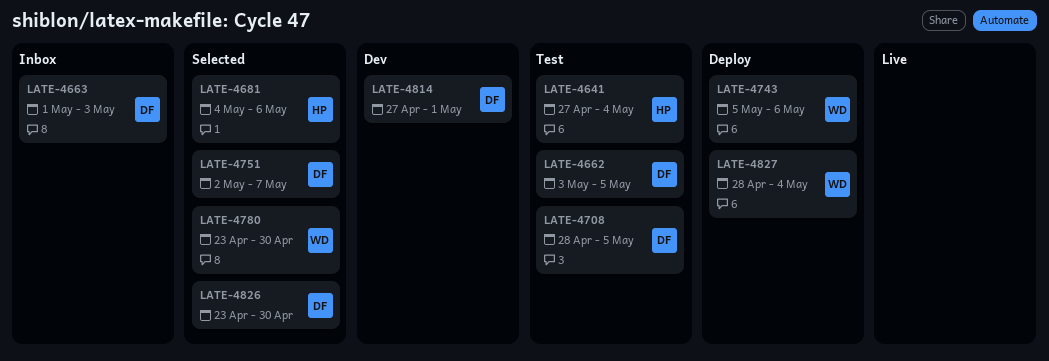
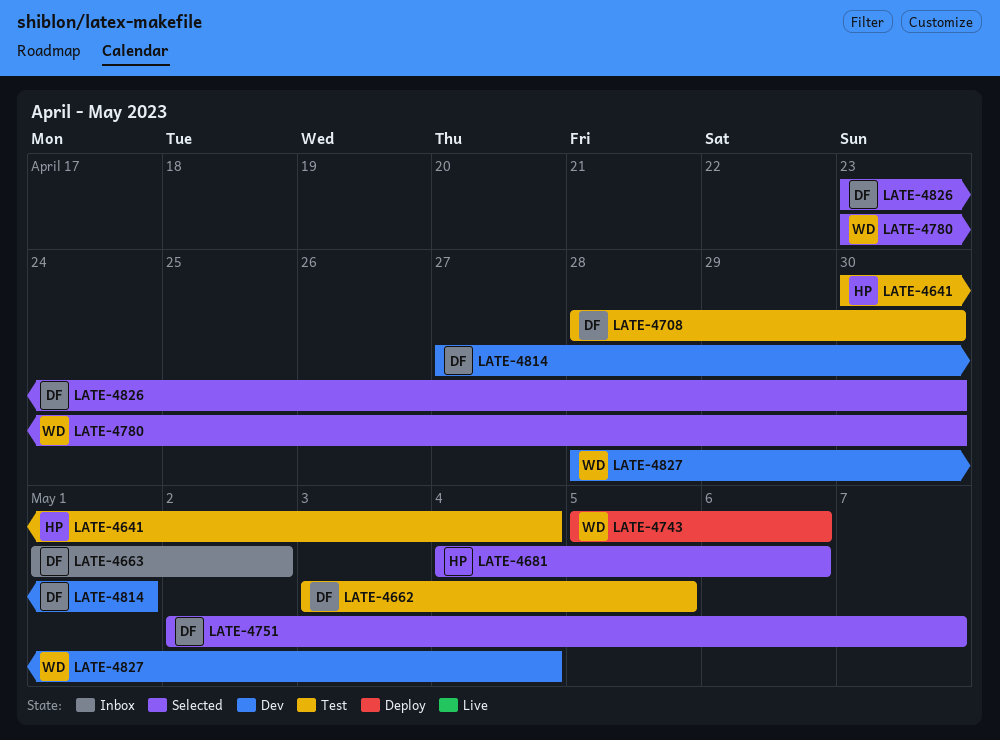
LATE-4641, start: Apr 27 -> Apr 30
LATE-4663, due: May 3 -> May 2
LATE-4708, due: May 5 -> Apr 30
LATE-4827, status: Deploy -> Dev

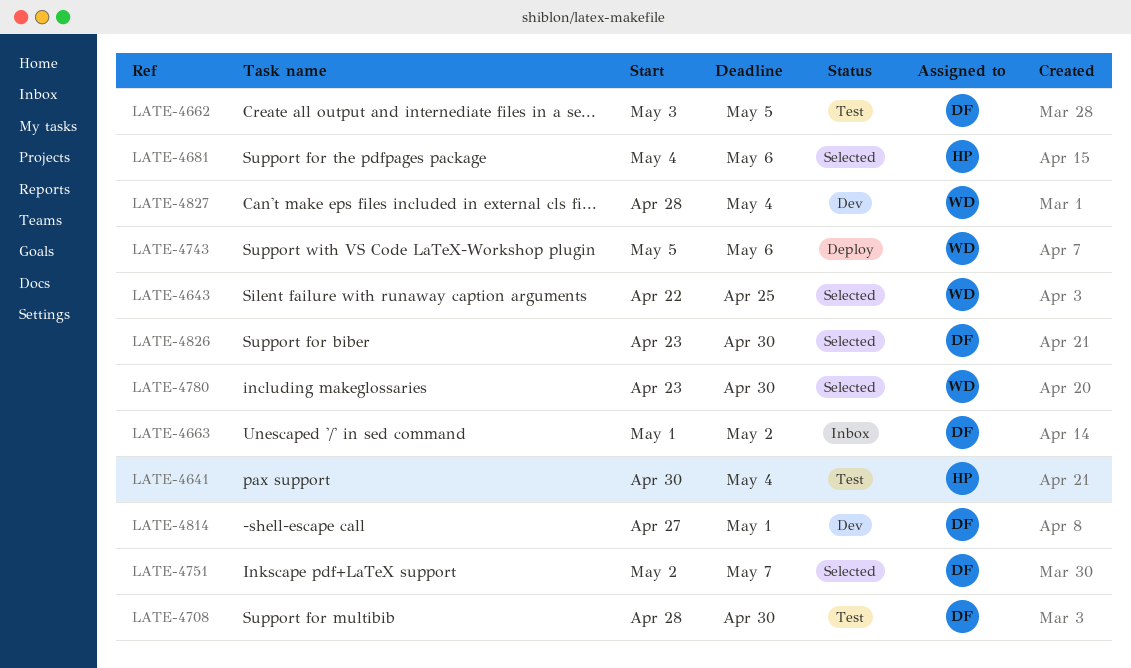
LATE-4643: none -> present

